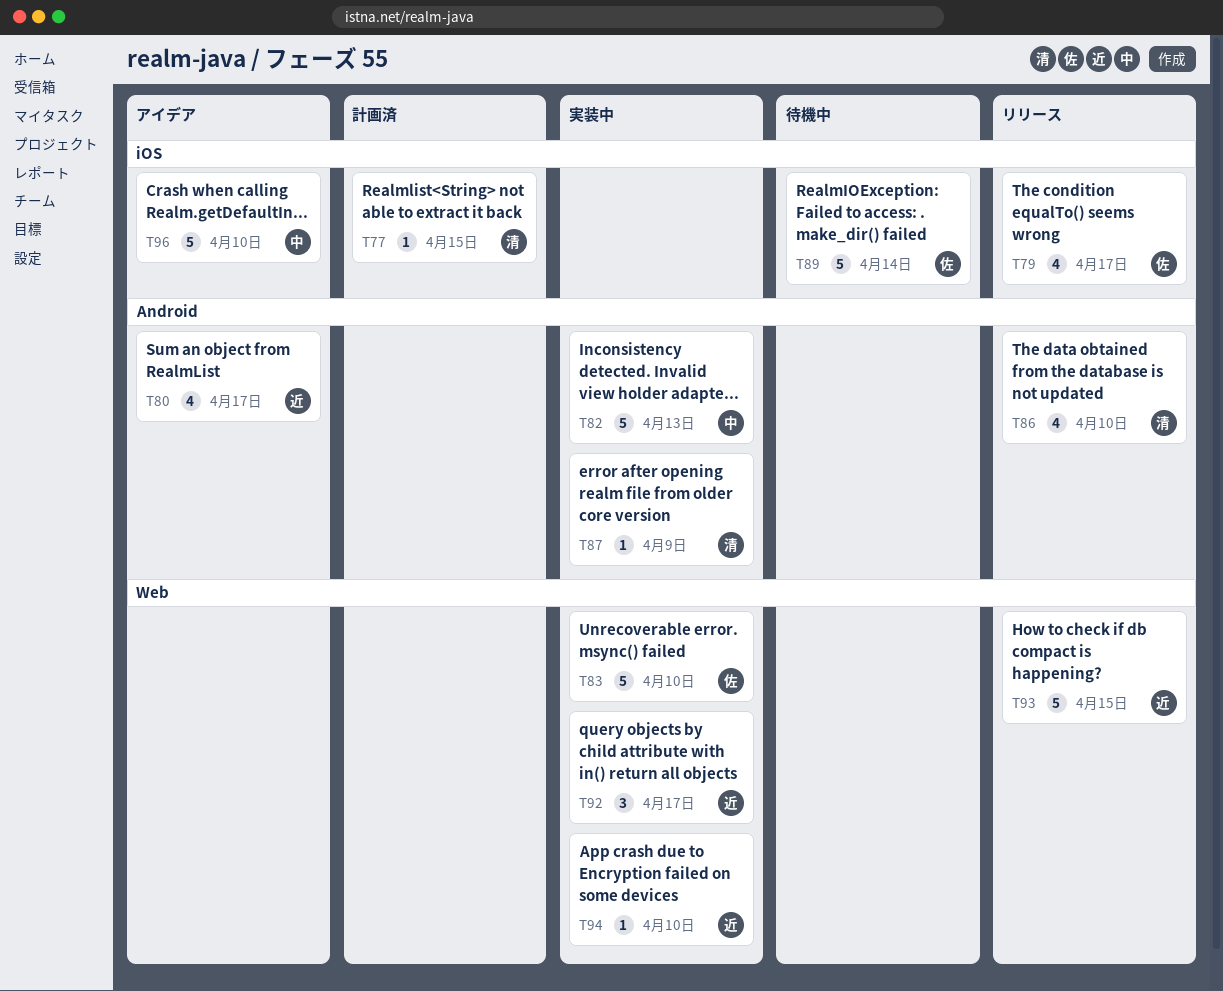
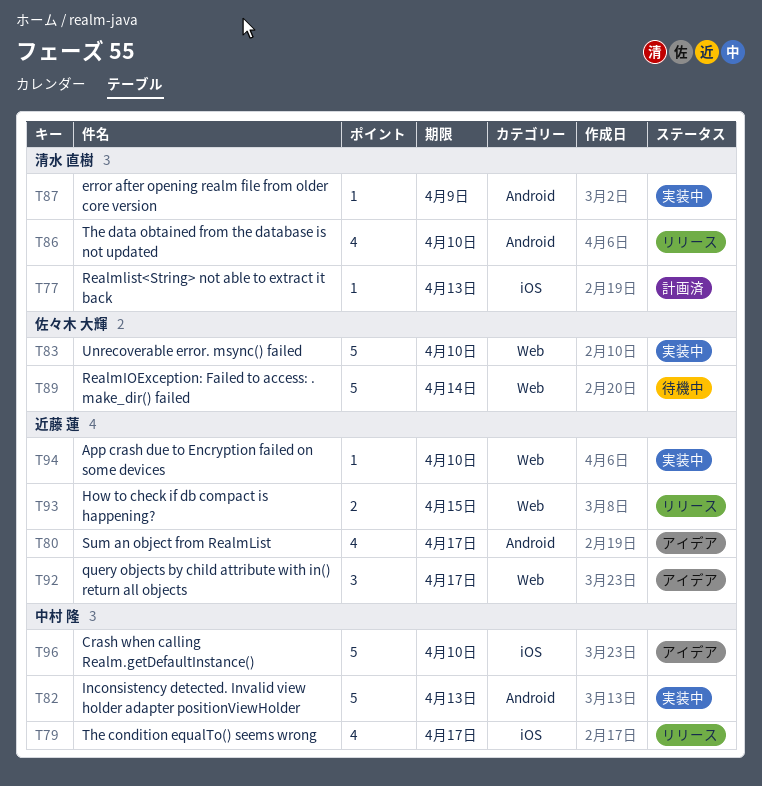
T77, due: Apr 15 -> Apr 13
T79, owner: 佐々木 大輝 -> 中村 隆
T89, label: iOS -> Web
T92, status: 実装中 -> アイデア
T93, estimate: 5 -> 2

